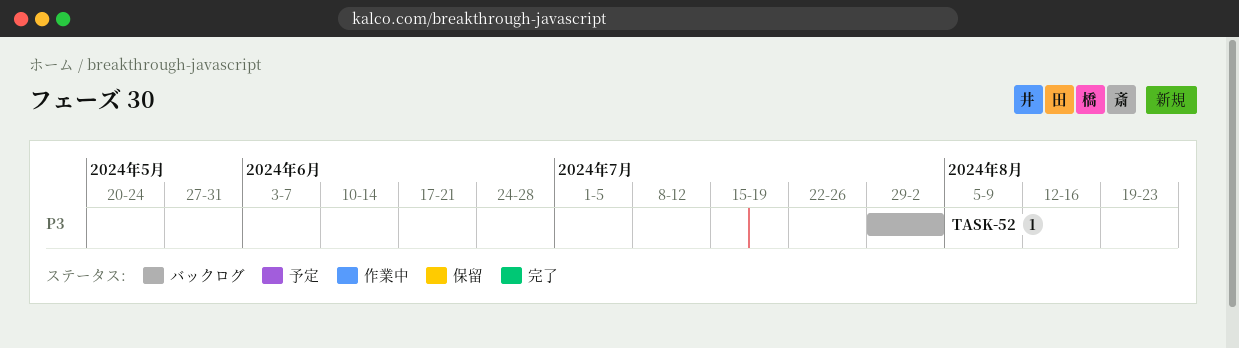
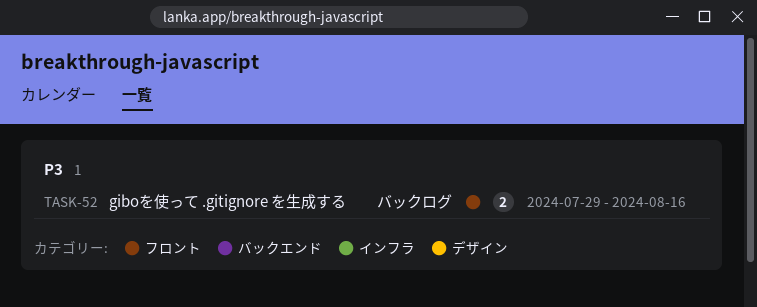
TASK-52, estimate: 1 -> 2
TASK-52, due: Aug 2 -> Aug 16

